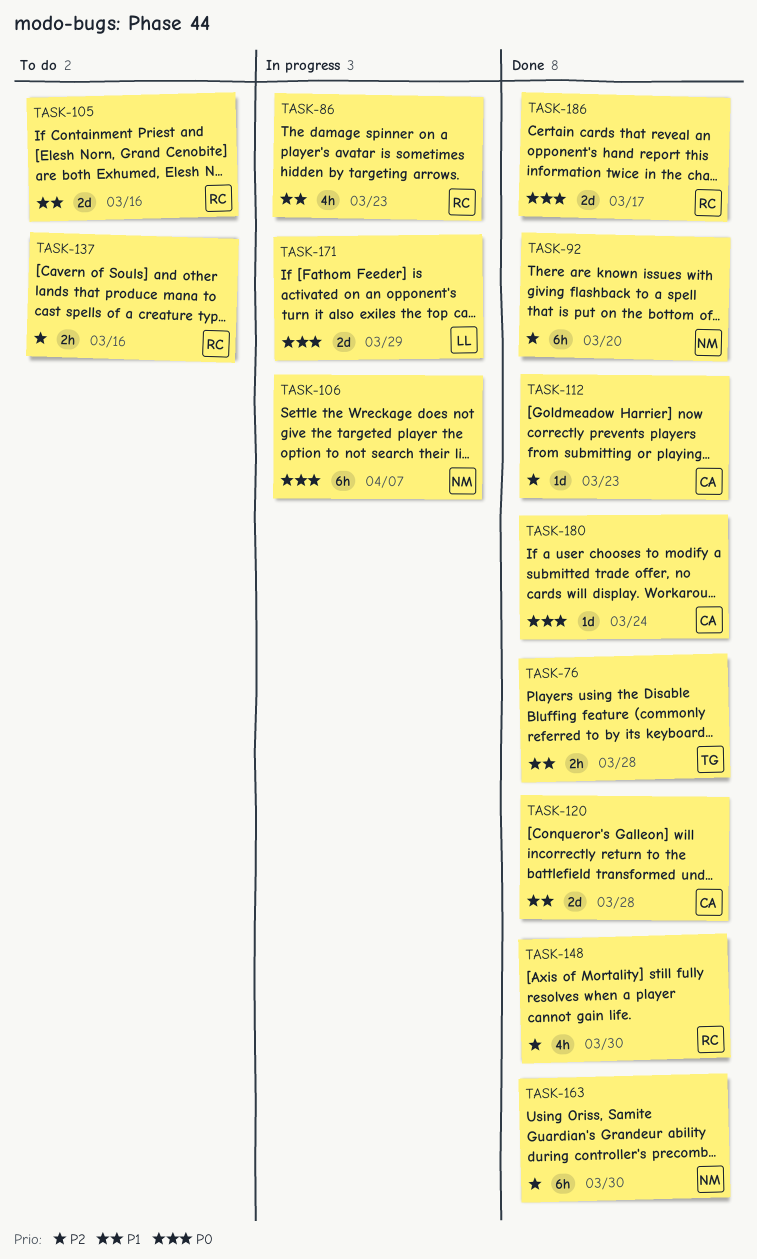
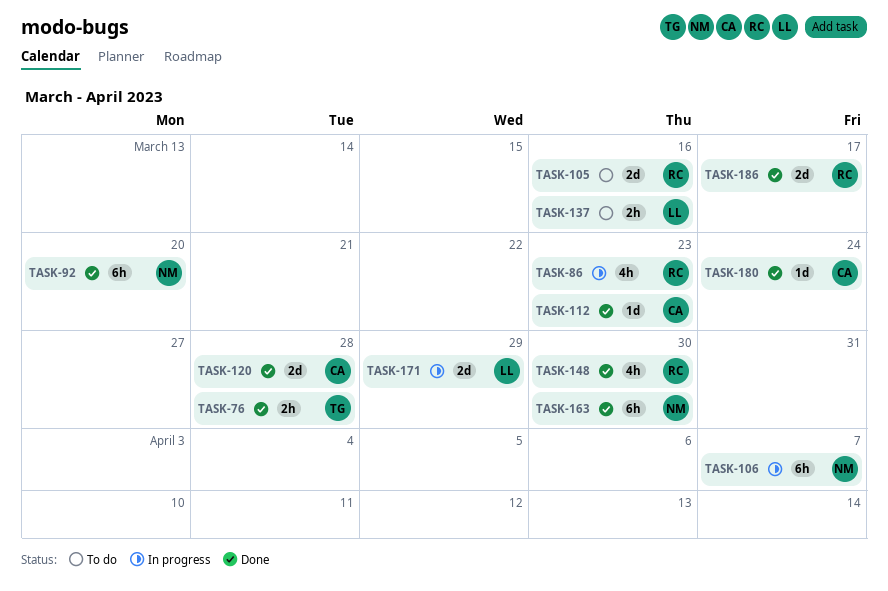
TASK-137, owner: RC -> LL

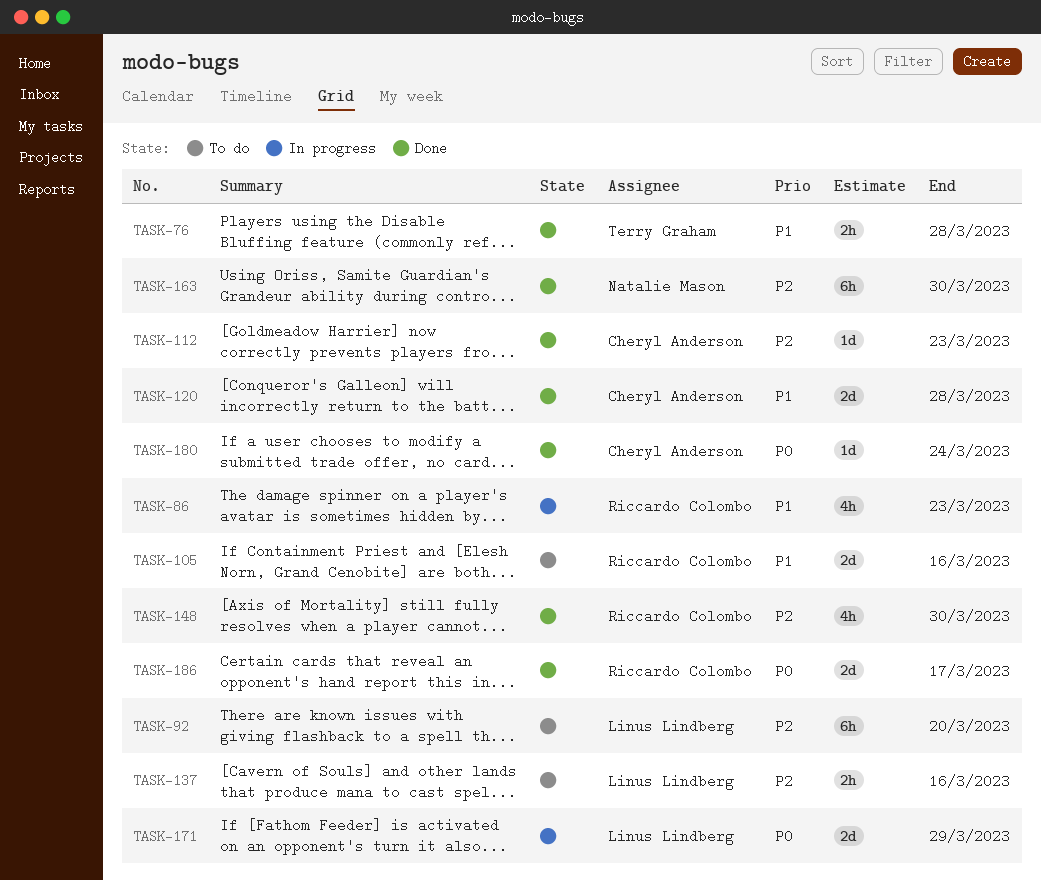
TASK-92, status: Done -> To do
TASK-92, owner: Natalie Mason -> Linus Lindberg
TASK-106: present -> none

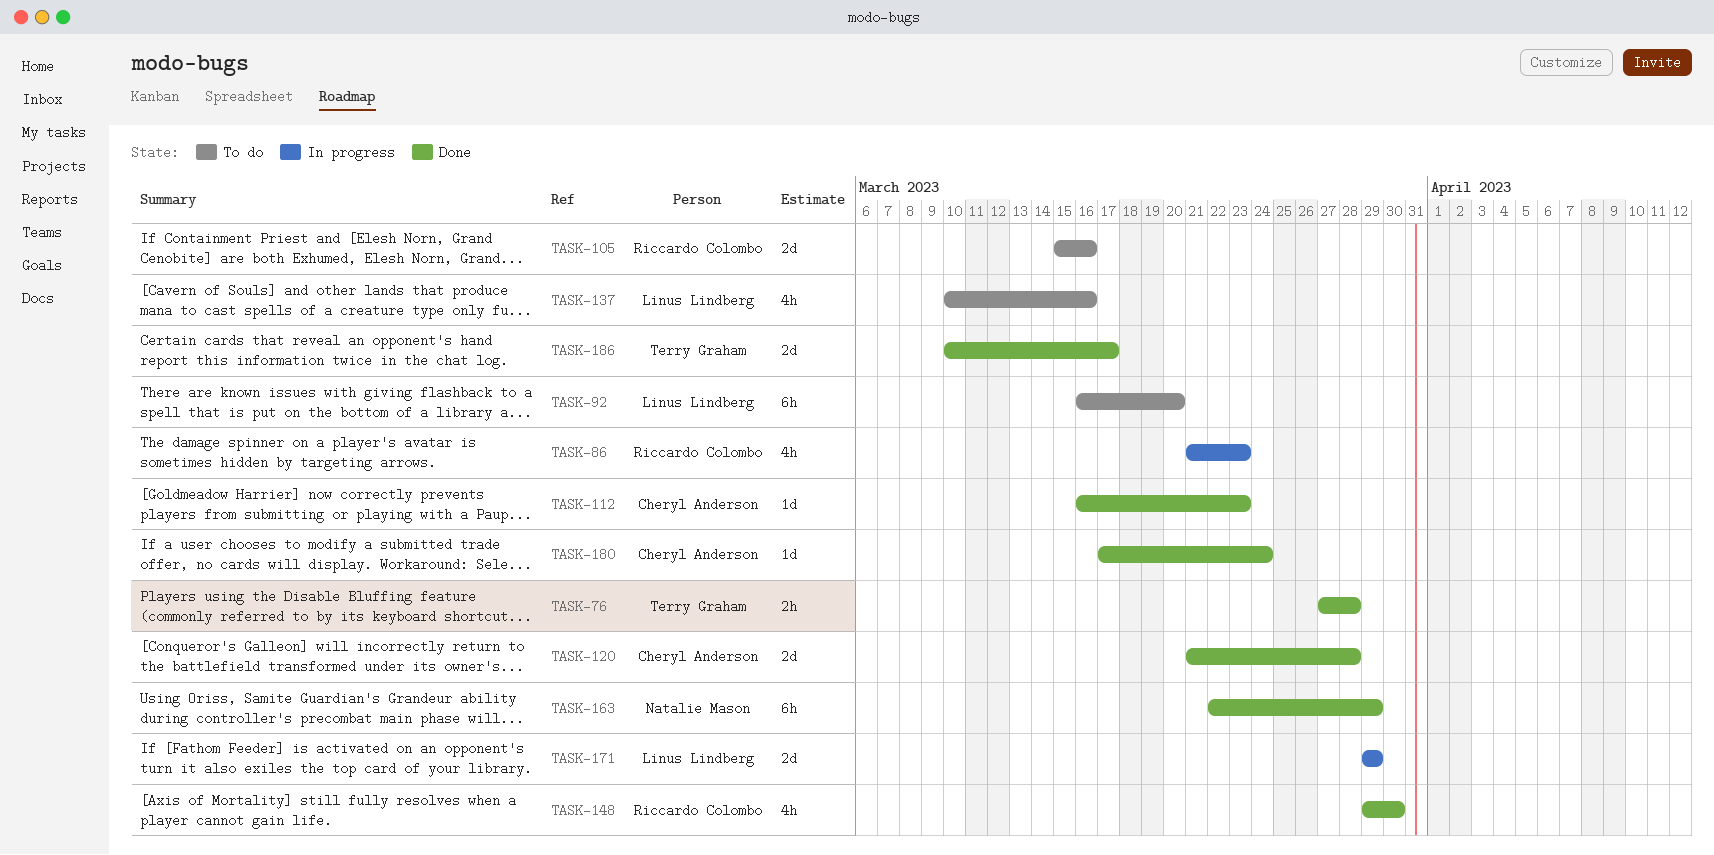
TASK-137, estimate: 2h -> 4h
TASK-163, due: Mar 30 -> Mar 29
TASK-186, owner: Riccardo Colombo -> Terry Graham

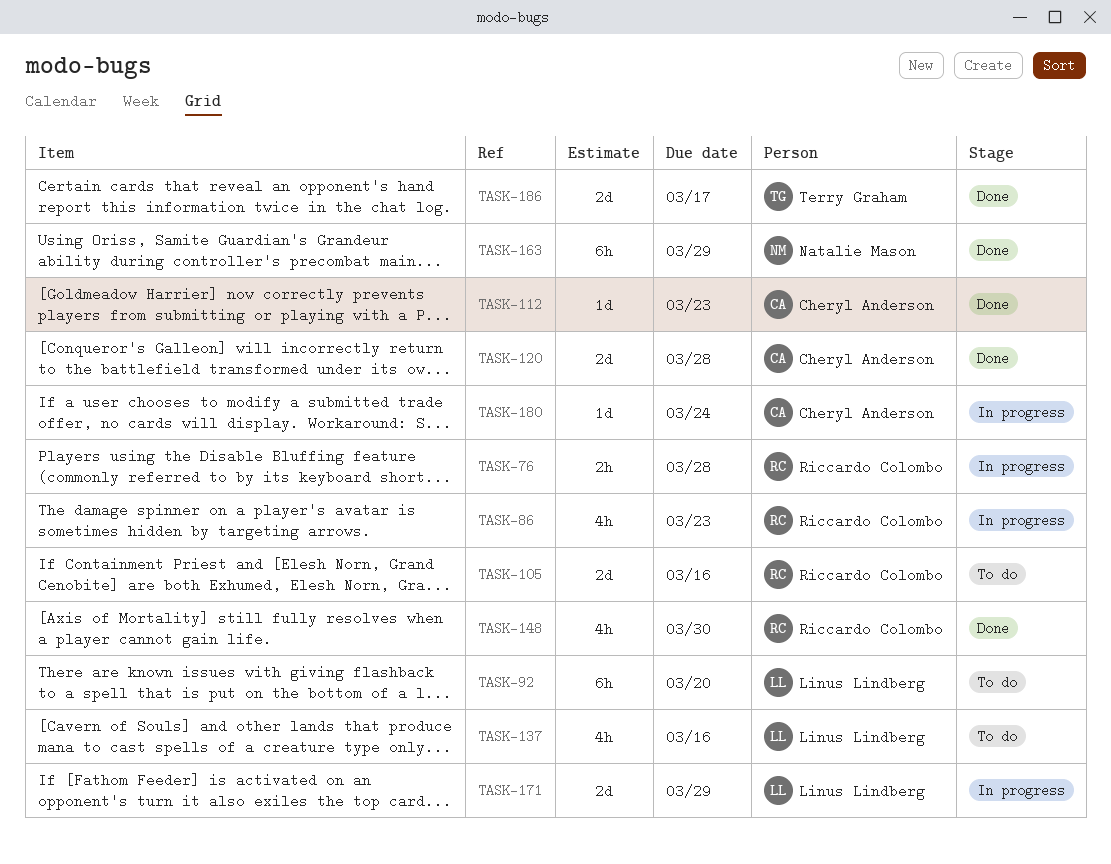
TASK-76, status: Done -> In progress
TASK-76, owner: Terry Graham -> Riccardo Colombo
TASK-180, status: Done -> In progress

